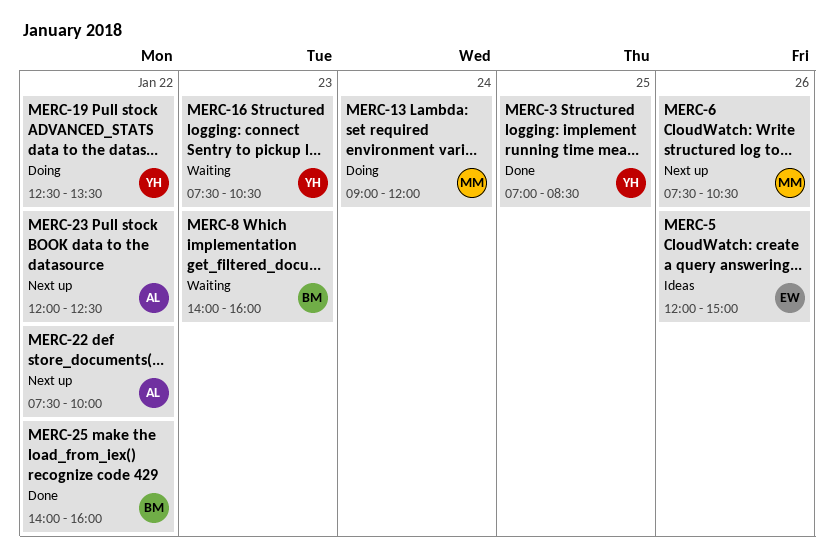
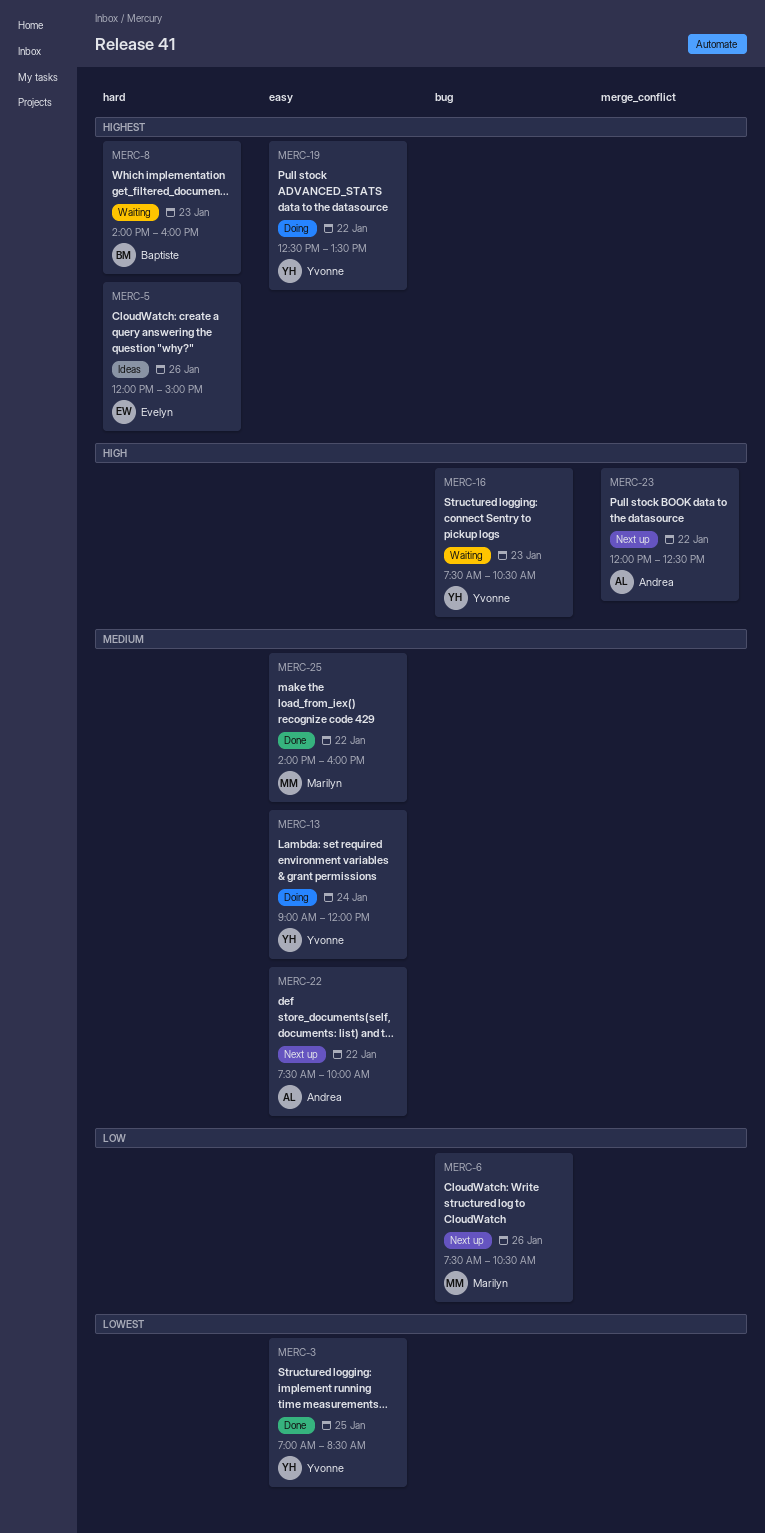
MERC-13, owner: Marilyn -> Yvonne
MERC-25, owner: Baptiste -> Marilyn

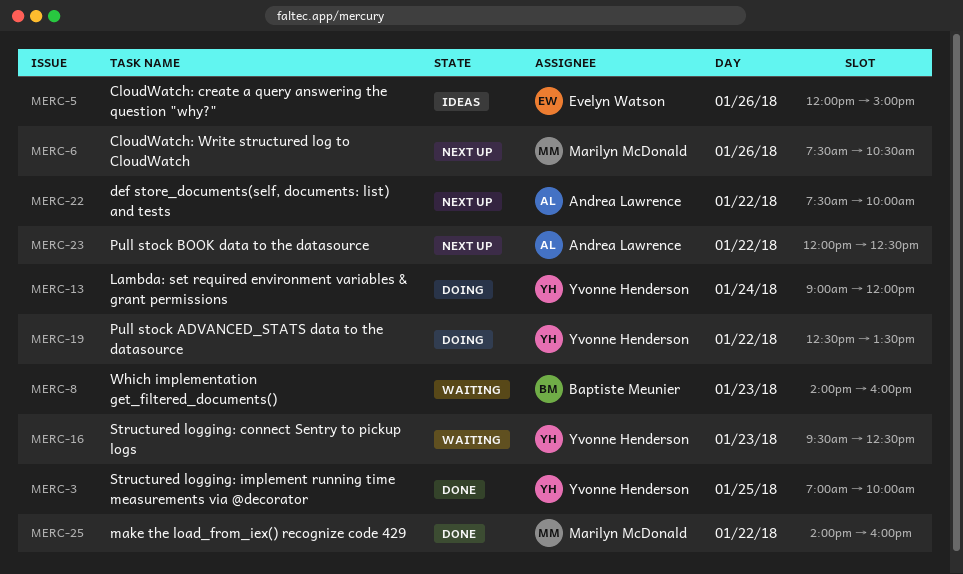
MERC-3, ends: 08:30 -> 10:00
MERC-16, begins: 07:30 -> 09:30
MERC-16, ends: 10:30 -> 12:30

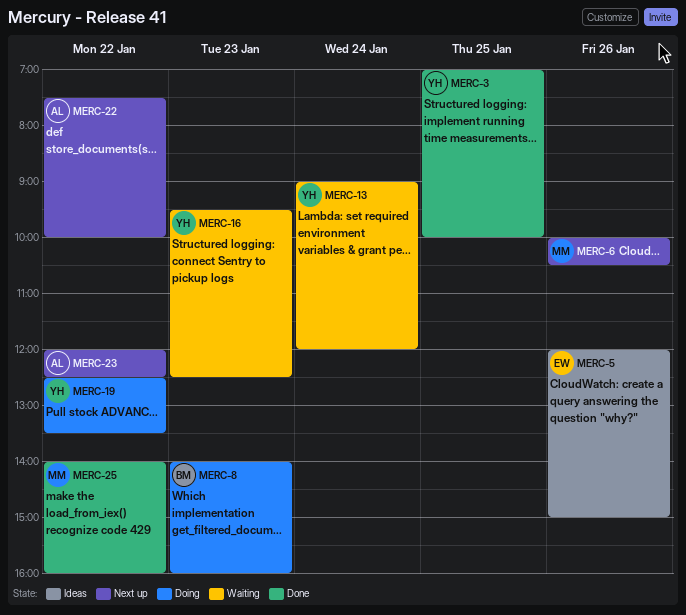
MERC-6, begins: 07:30 -> 10:00
MERC-8, status: Waiting -> Doing
MERC-13, status: Doing -> Waiting

